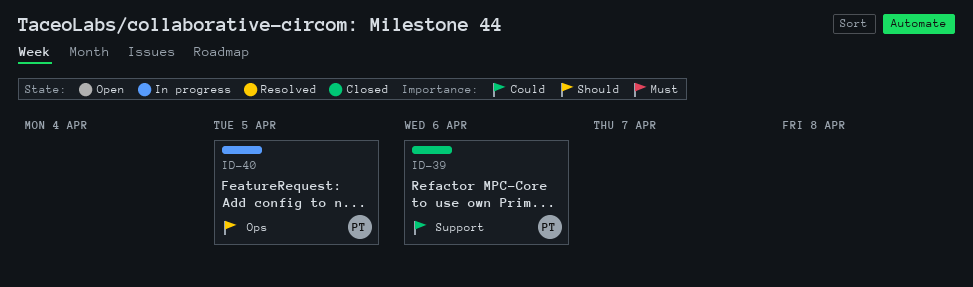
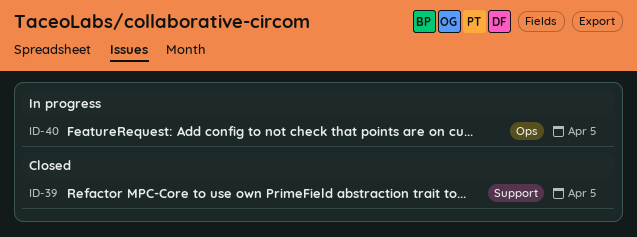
ID-39, due: Apr 6 -> Apr 5

